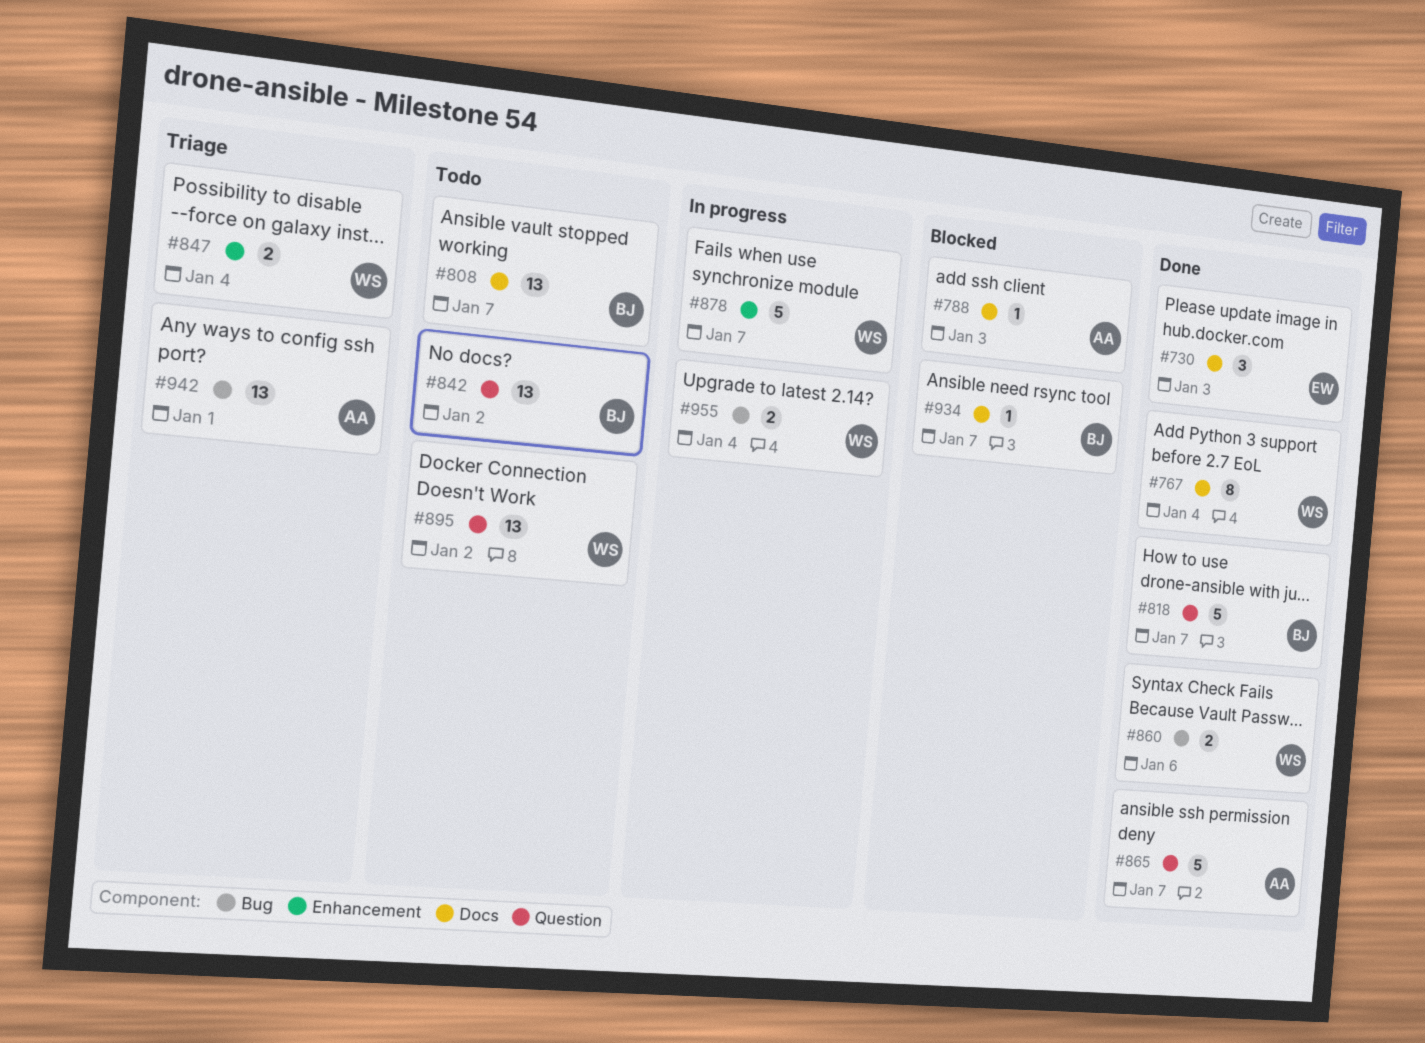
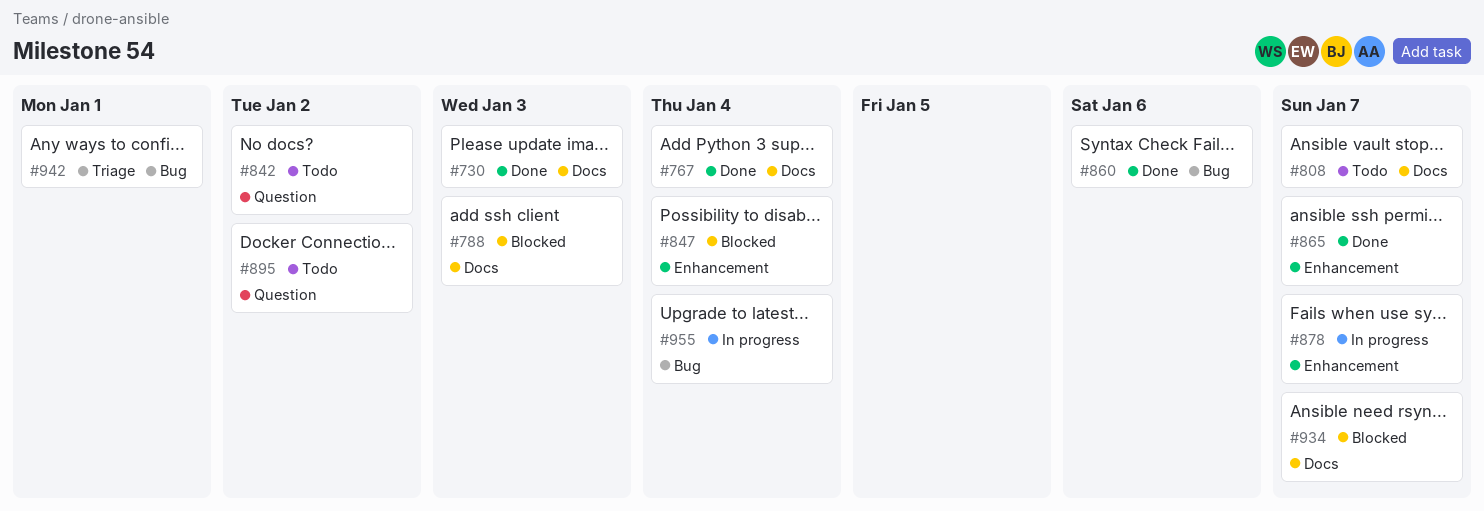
#818: present -> none
#847, status: Triage -> Blocked
#865, label: Question -> Enhancement

